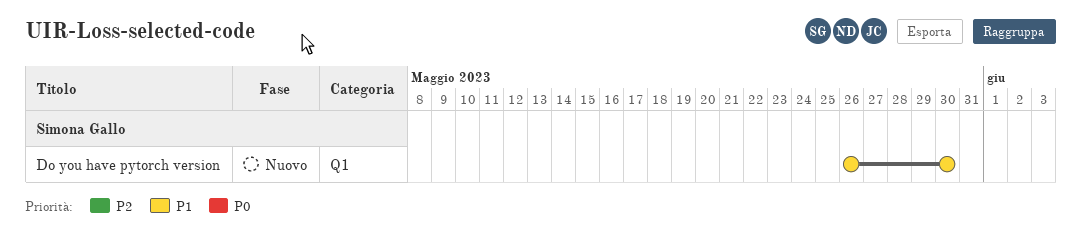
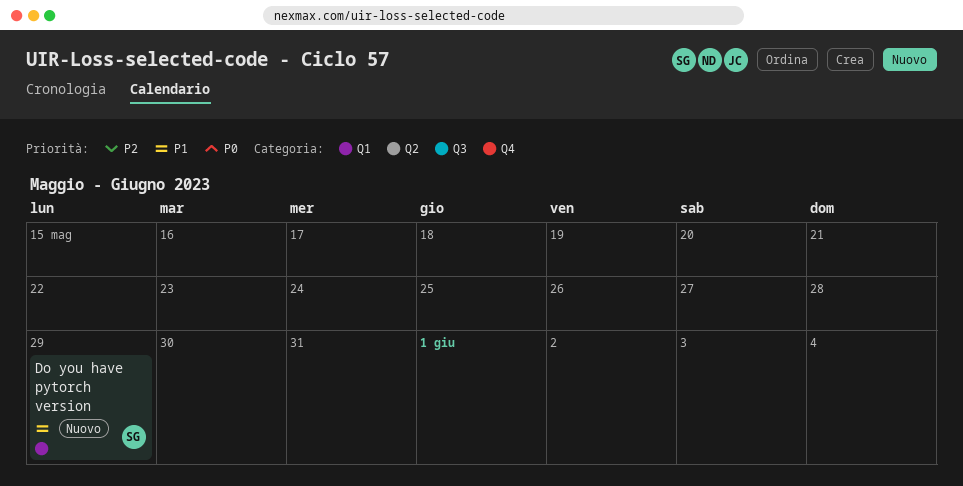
Do you have pytorch version, due: May 30 -> May 29

